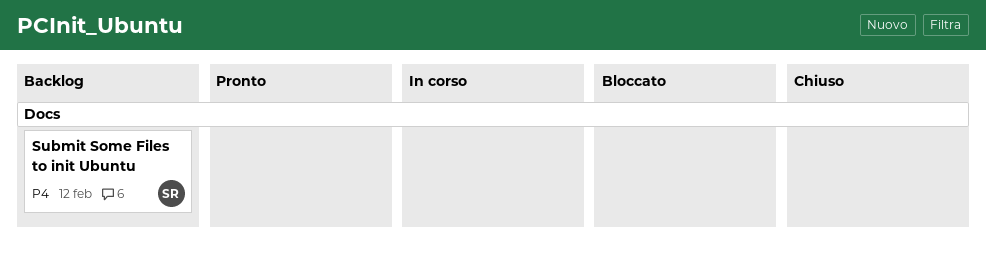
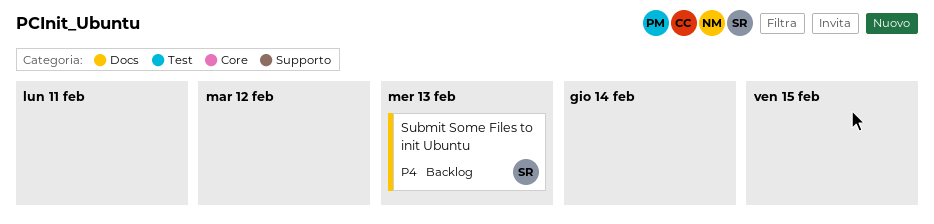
Submit Some Files to init Ubuntu, due: Feb 12 -> Feb 13

